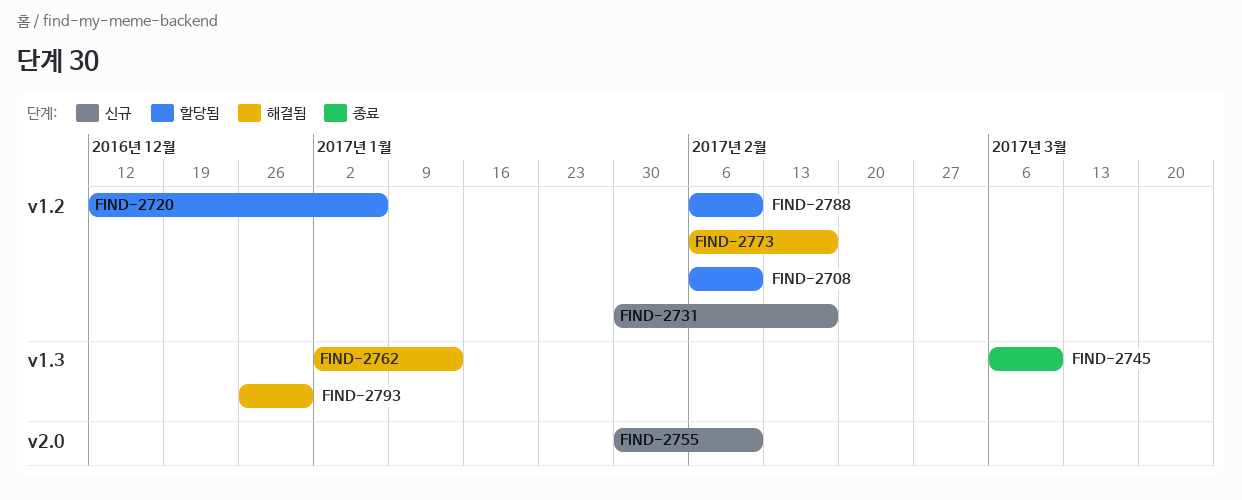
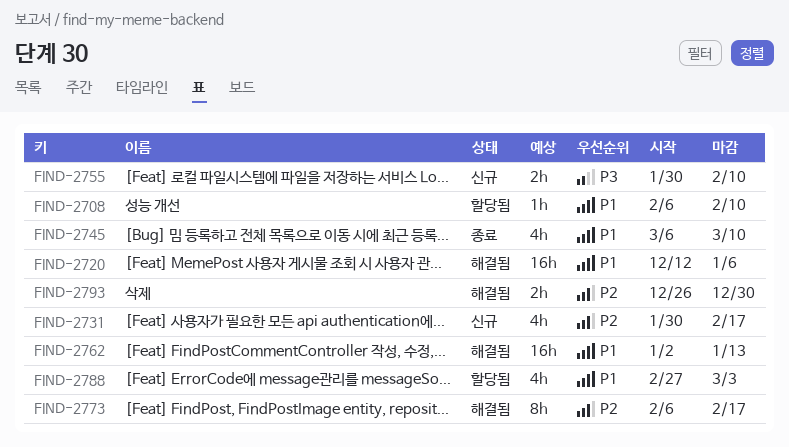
FIND-2720, status: 할당됨 -> 해결됨
FIND-2788, start: Feb 6 -> Feb 27
FIND-2788, due: Feb 10 -> Mar 3

